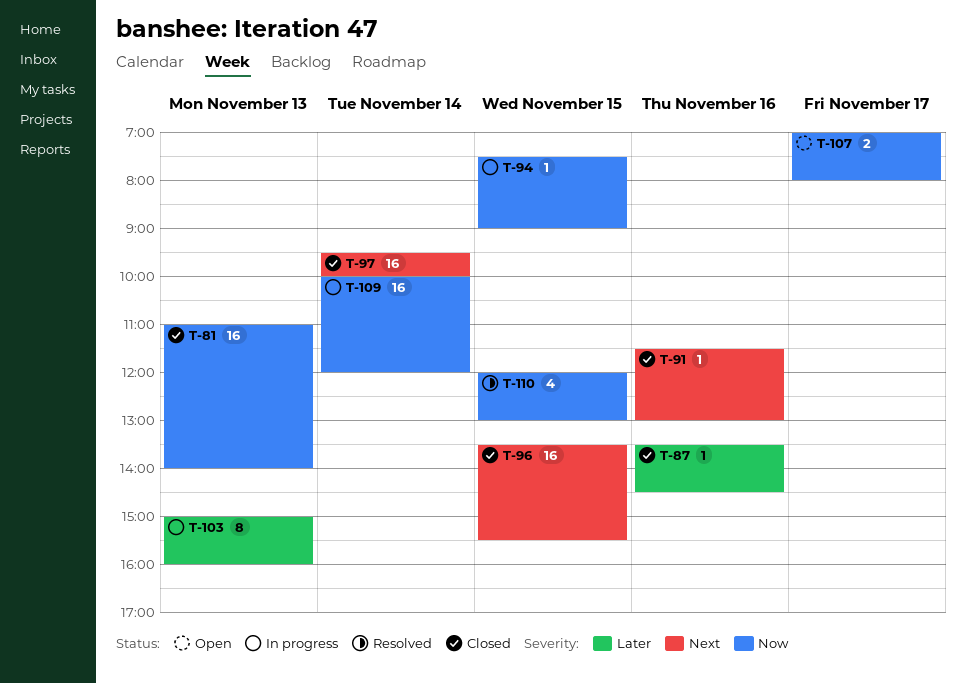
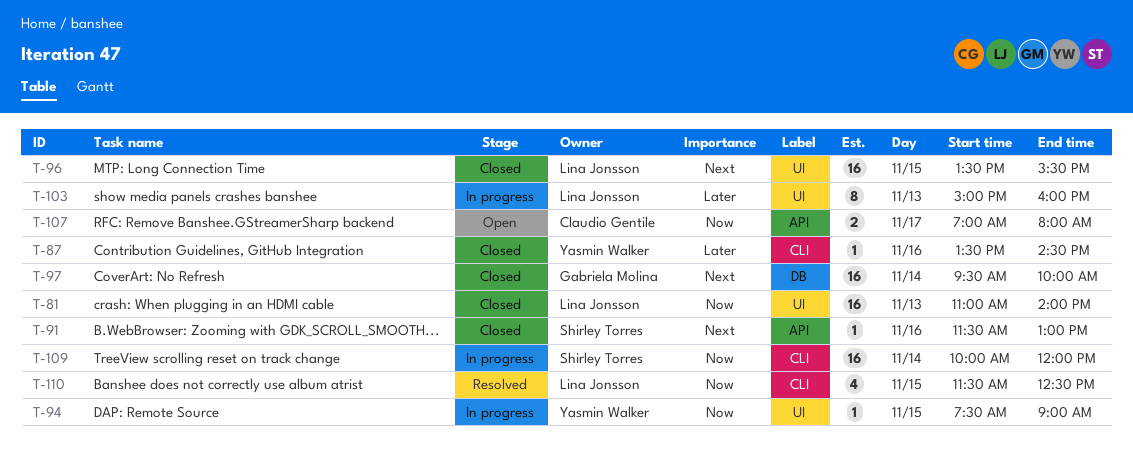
T-110, begins: 12:00 -> 11:30
T-110, ends: 13:00 -> 12:30

